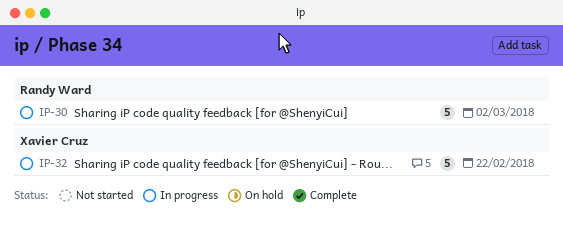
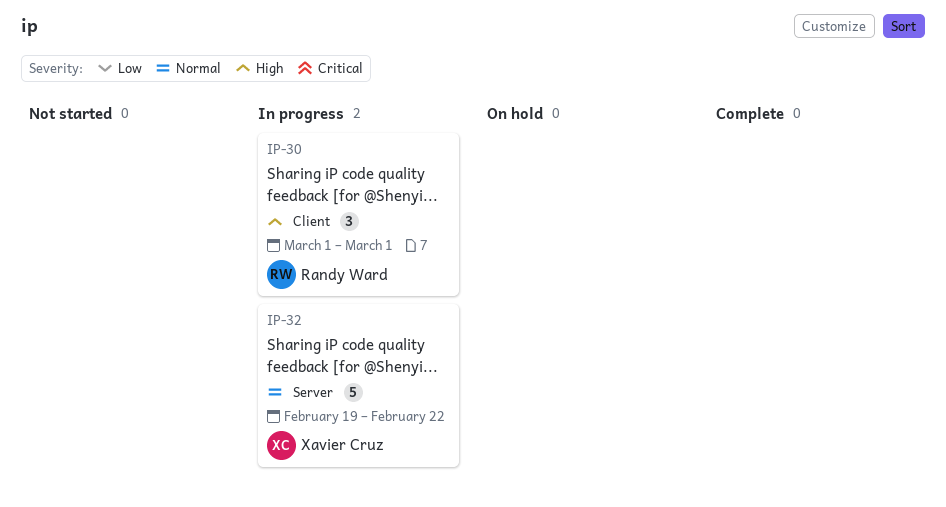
IP-30, estimate: 5 -> 3
IP-30, due: Mar 2 -> Mar 1

